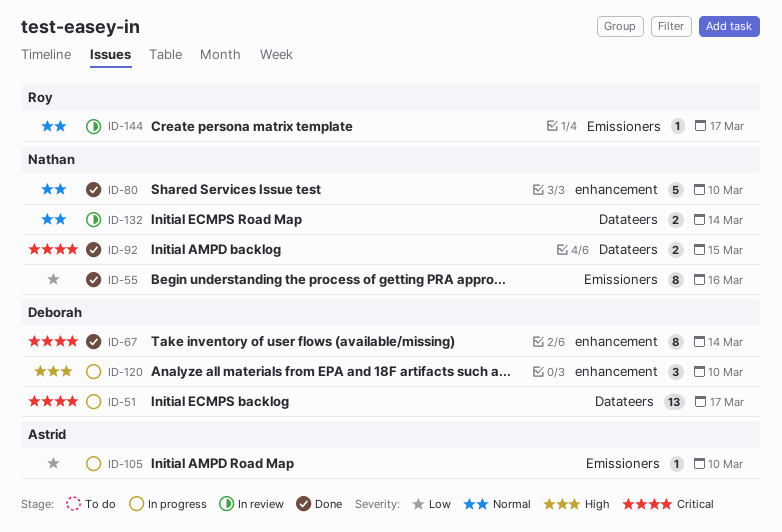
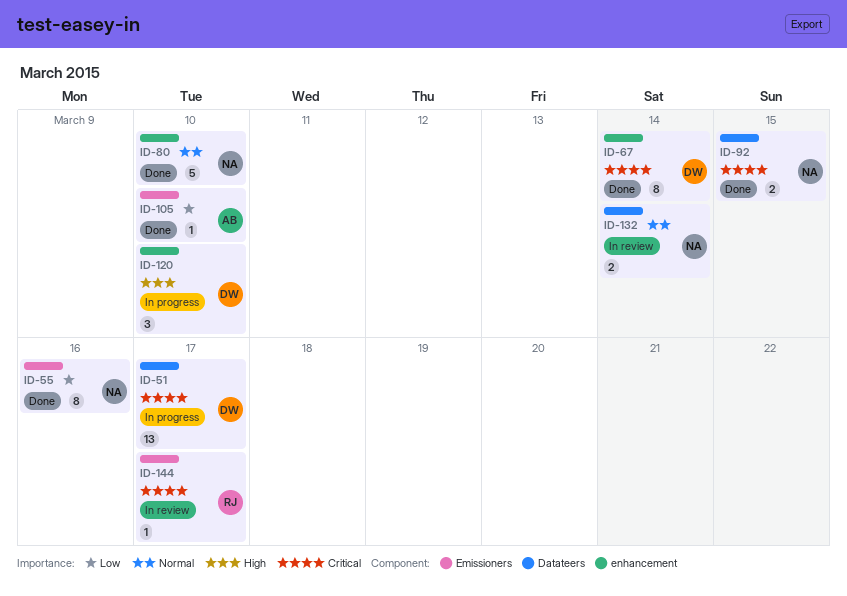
ID-105, status: In progress -> Done
ID-144, priority: Normal -> Critical

